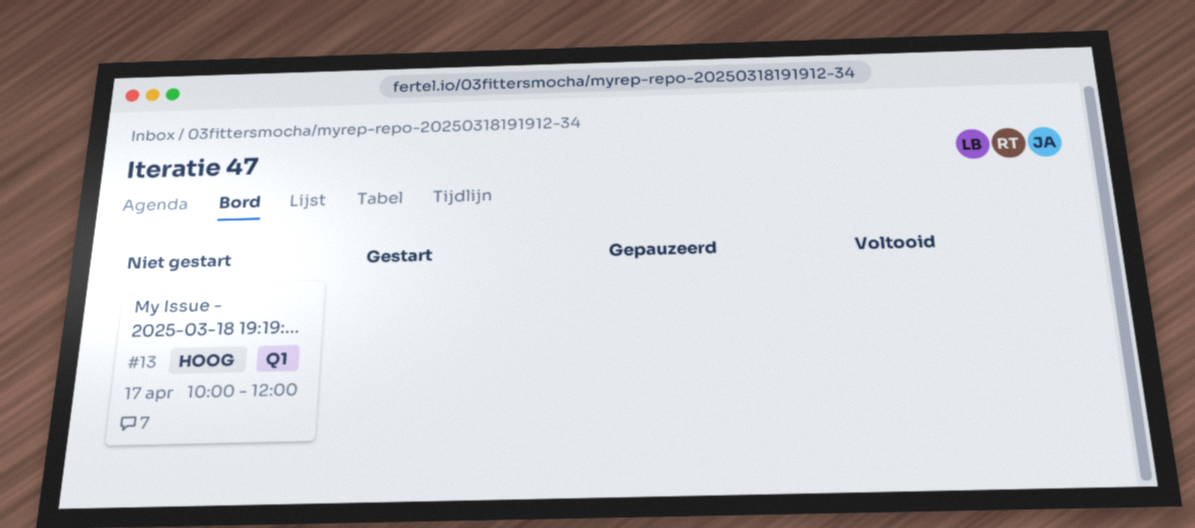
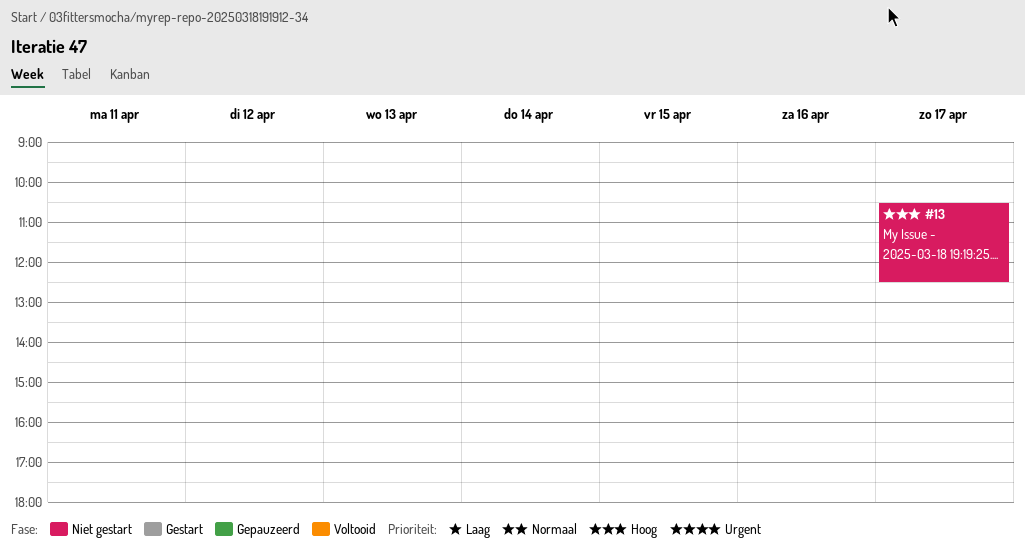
#13, begins: 10:00 -> 10:30
#13, ends: 12:00 -> 12:30

